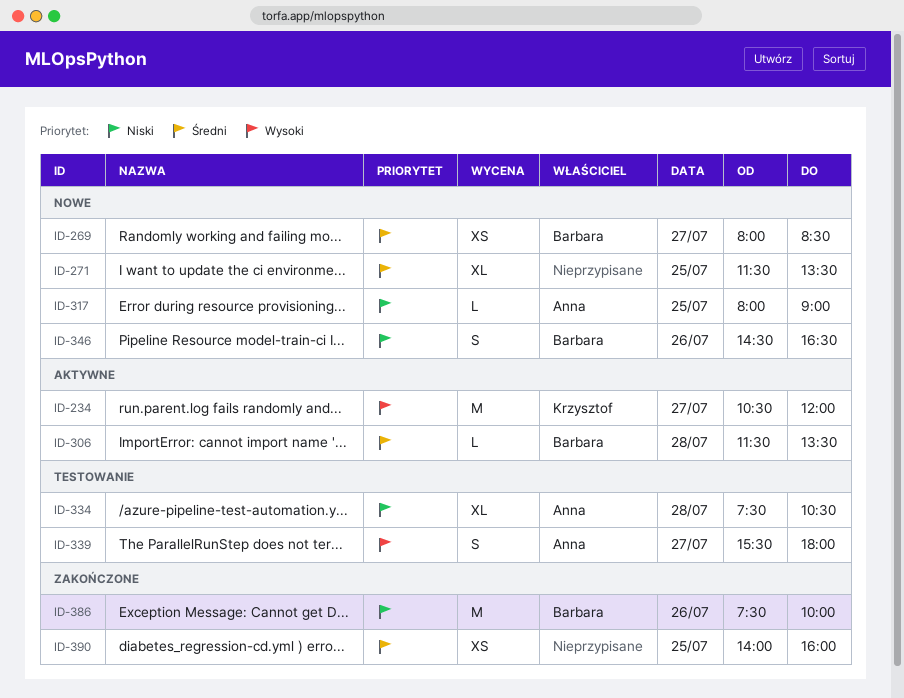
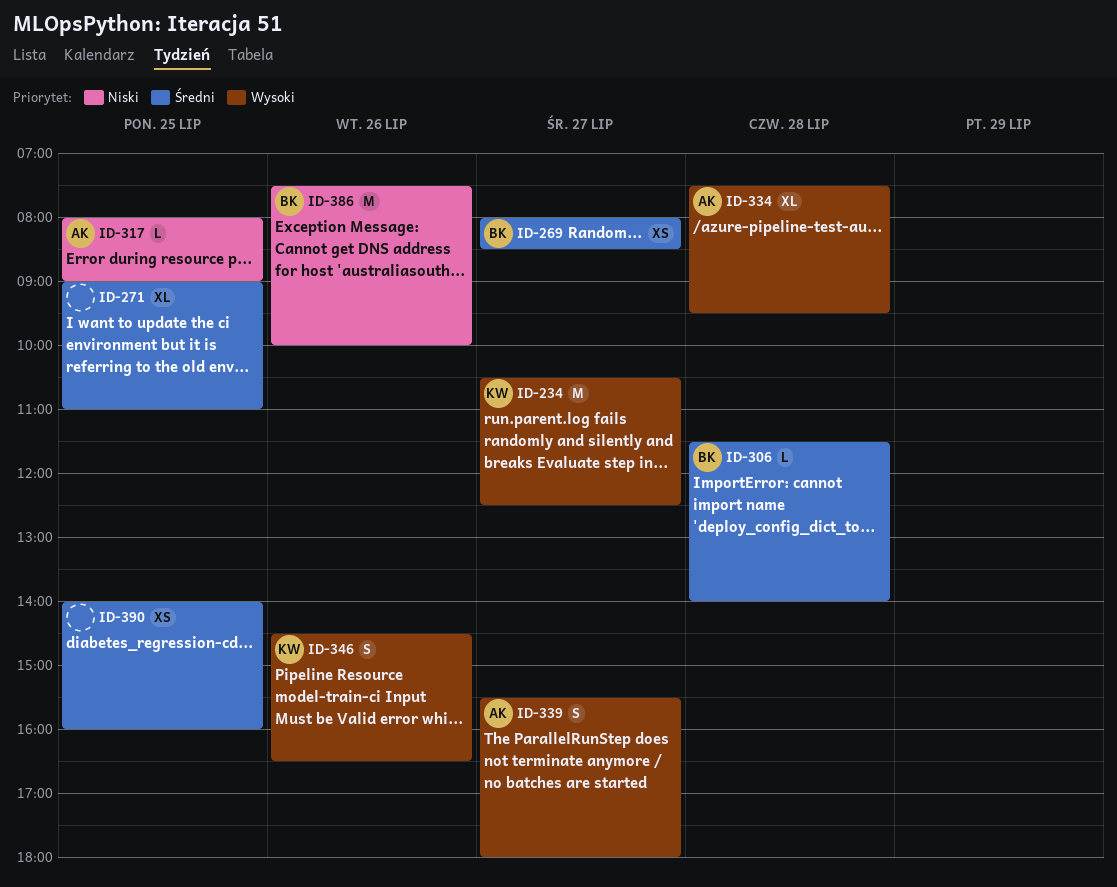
ID-234, ends: 12:00 -> 12:30
ID-271, begins: 11:30 -> 09:00
ID-271, ends: 13:30 -> 11:00
ID-306, ends: 13:30 -> 14:00
ID-334, priority: Niski -> Wysoki
ID-334, ends: 10:30 -> 09:30
ID-346, owner: Barbara -> Krzysztof
ID-346, priority: Niski -> Wysoki

